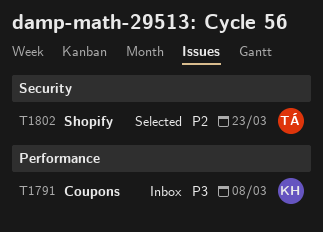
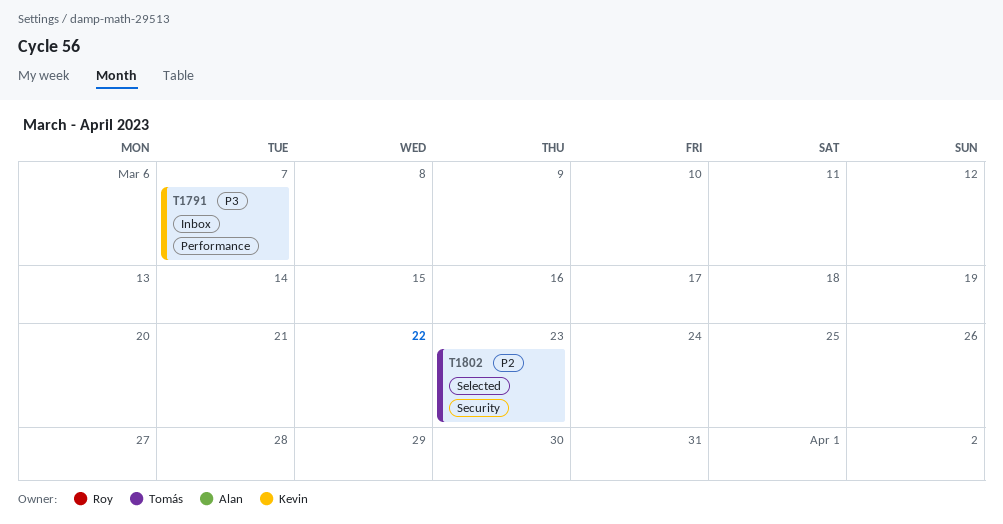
T1791, due: Mar 8 -> Mar 7

